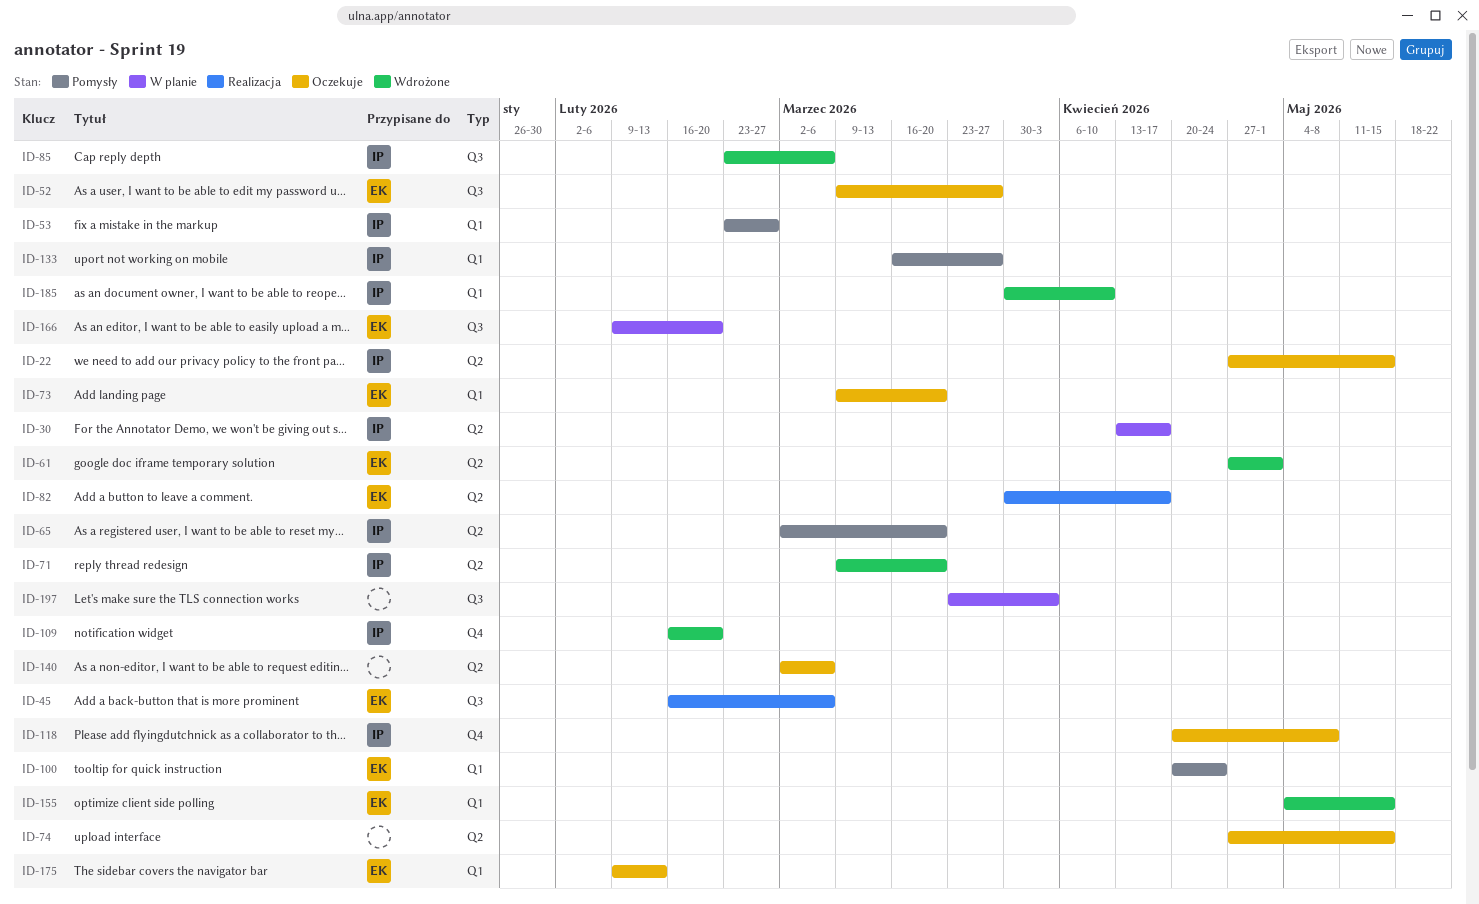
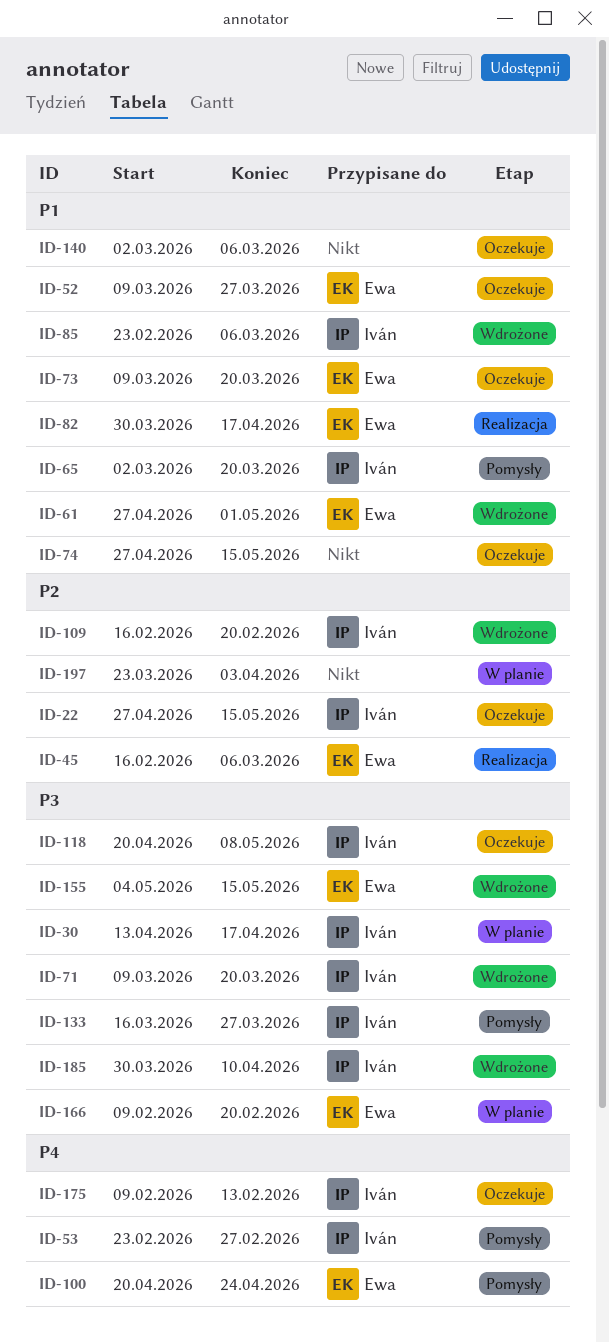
ID-175, owner: Ewa -> Iván

